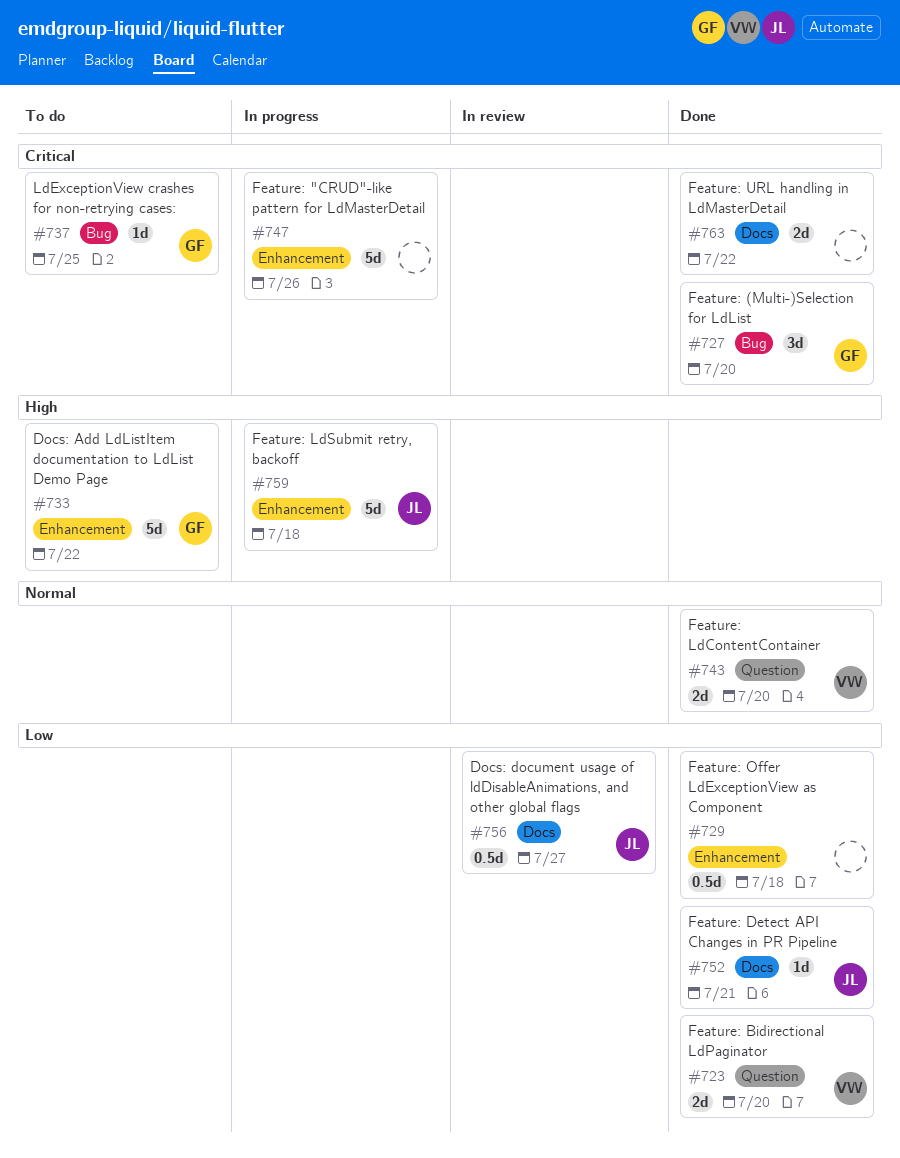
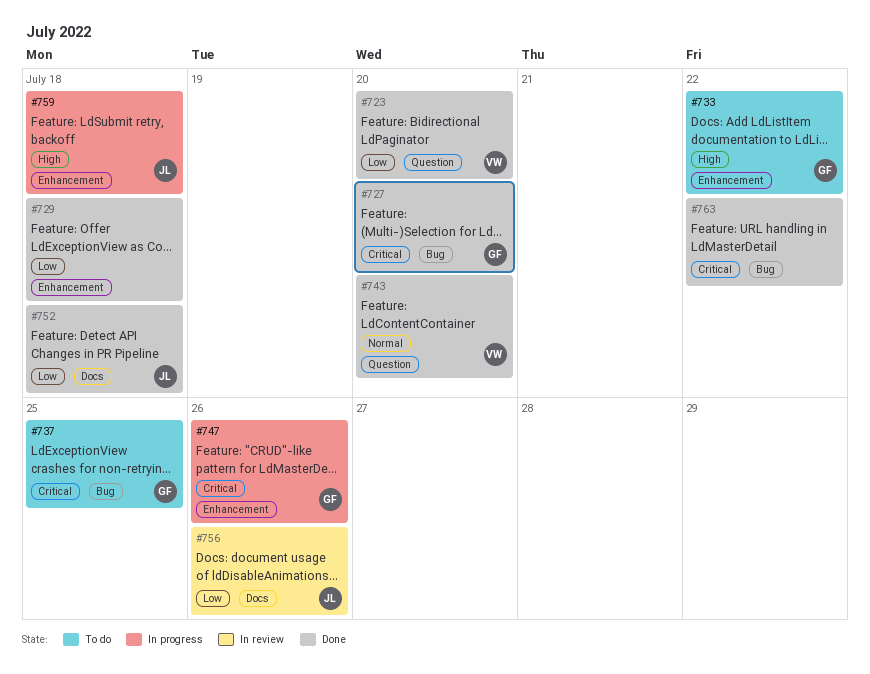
#747, owner: none -> GF
#752, due: Jul 21 -> Jul 18
#756, due: Jul 27 -> Jul 26
#763, label: Docs -> Bug

